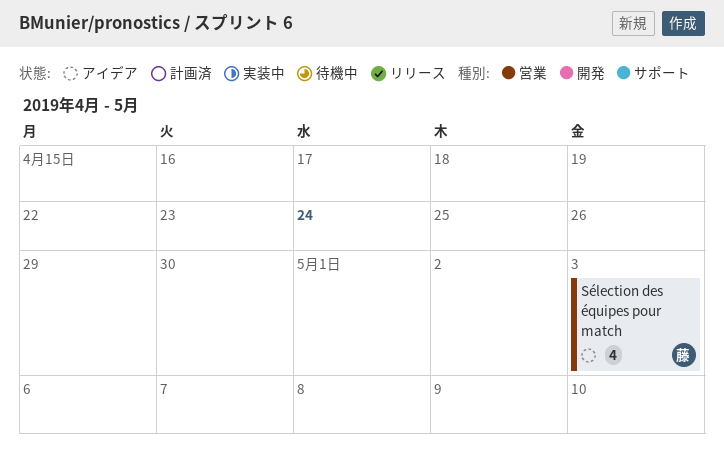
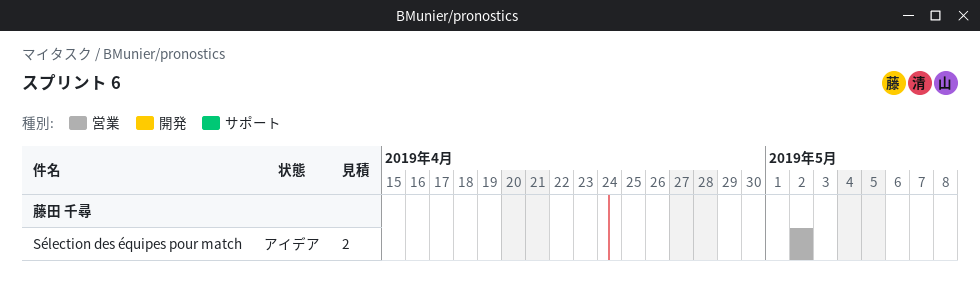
Sélection des équipes pour match, estimate: 4 -> 2
Sélection des équipes pour match, due: May 3 -> May 2

